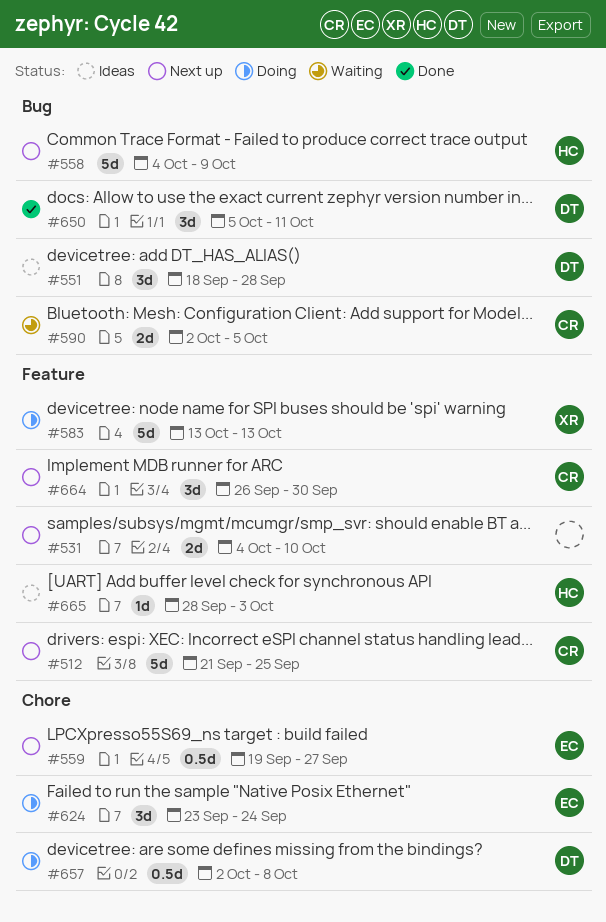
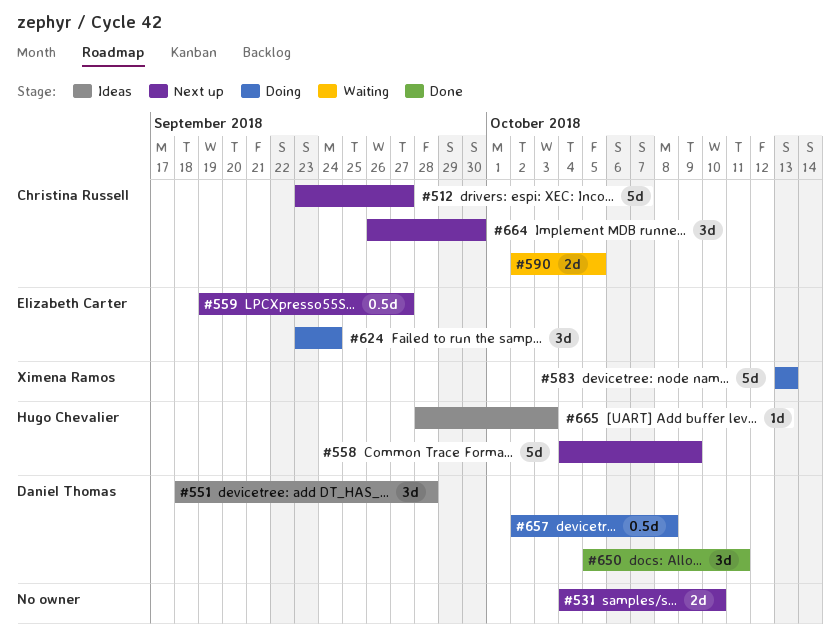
#512, start: Sep 21 -> Sep 23
#512, due: Sep 25 -> Sep 27

